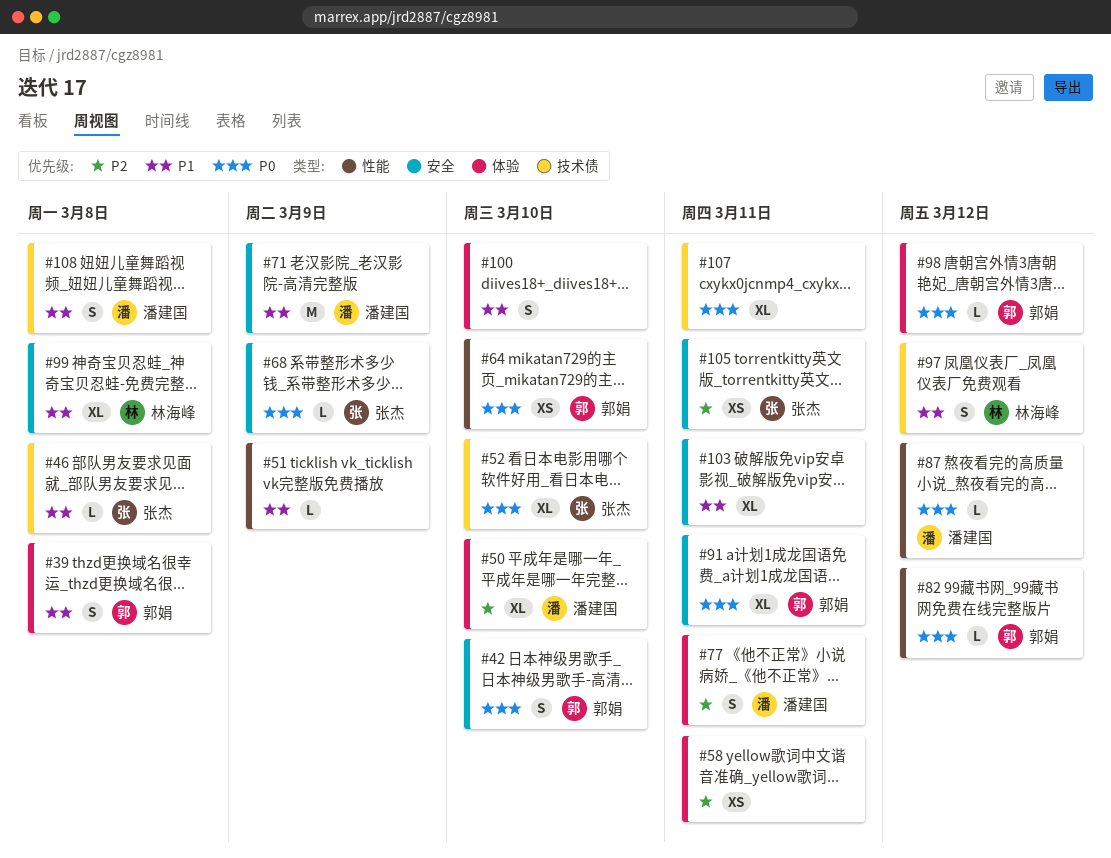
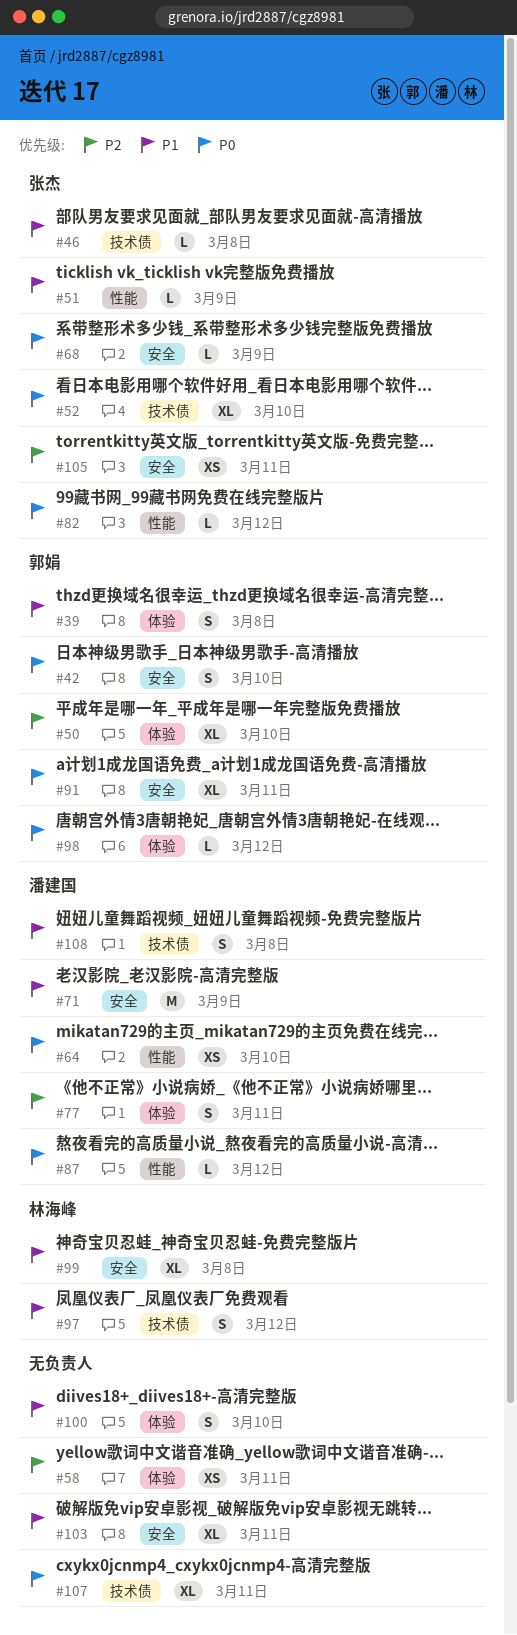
#50, owner: 潘建国 -> 郭娟
#51, owner: none -> 张杰
#64, owner: 郭娟 -> 潘建国
#82, owner: 郭娟 -> 张杰

